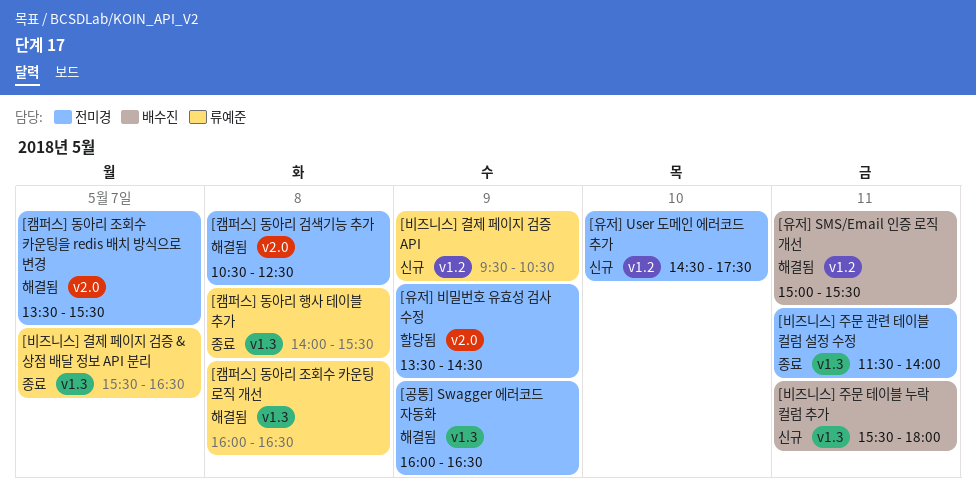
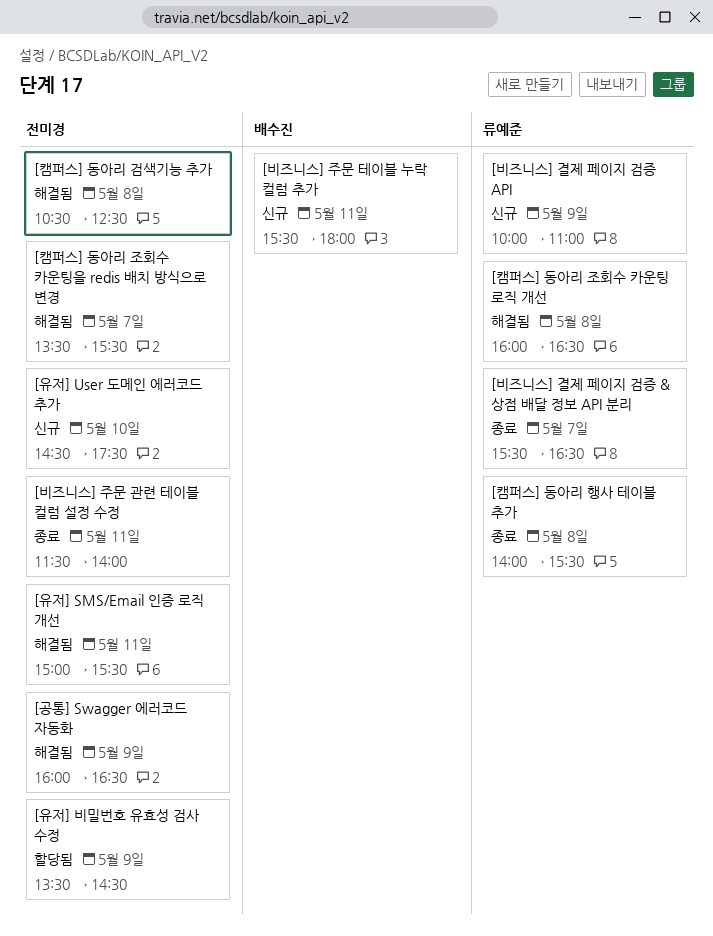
[비즈니스] 결제 페이지 검증 API, begins: 09:30 -> 10:00
[비즈니스] 결제 페이지 검증 API, ends: 10:30 -> 11:00
[유저] SMS/Email 인증 로직 개선, owner: 배수진 -> 전미경

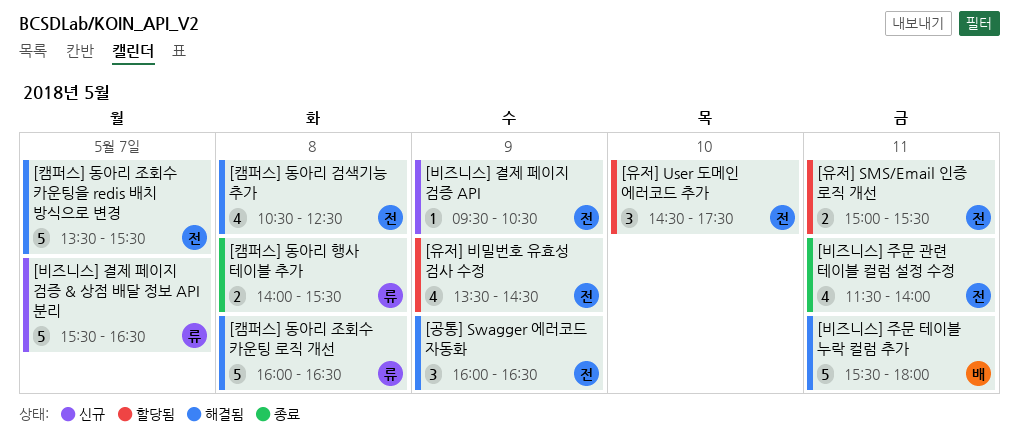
[비즈니스] 결제 페이지 검증 & 상점 배달 정보 API 분리, status: 종료 -> 신규
[비즈니스] 결제 페이지 검증 API, owner: 류예준 -> 전미경
[비즈니스] 결제 페이지 검증 API, begins: 10:00 -> 09:30
[비즈니스] 결제 페이지 검증 API, ends: 11:00 -> 10:30
[비즈니스] 주문 테이블 누락 컬럼 추가, status: 신규 -> 해결됨
[유저] SMS/Email 인증 로직 개선, status: 해결됨 -> 할당됨
[유저] User 도메인 에러코드 추가, status: 신규 -> 할당됨

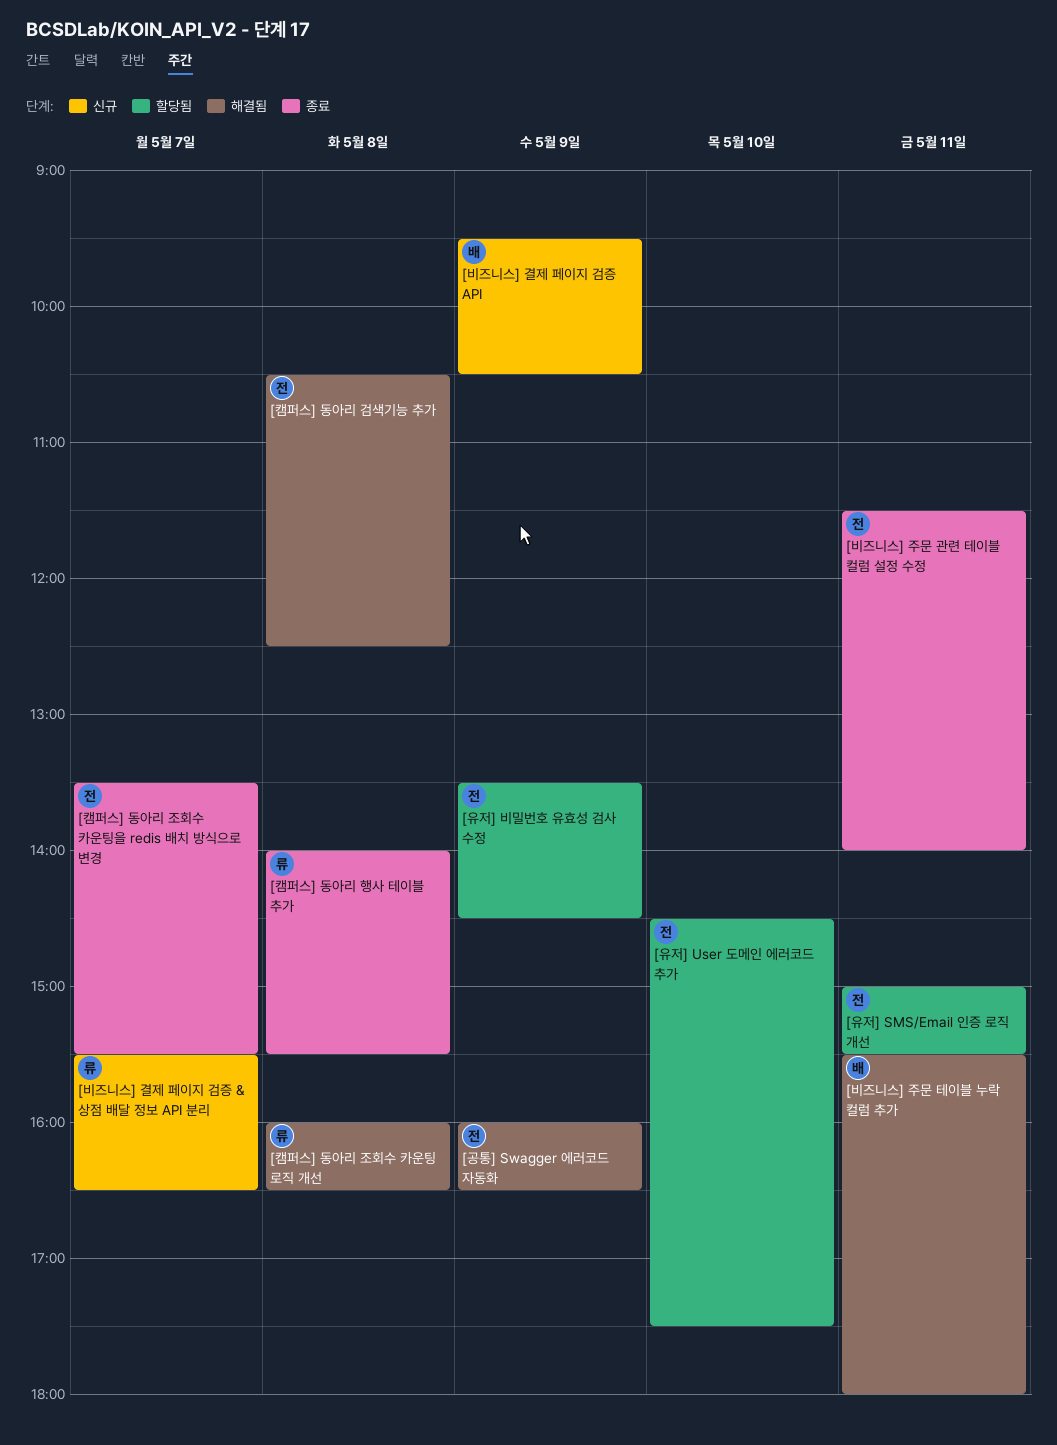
[비즈니스] 결제 페이지 검증 API, owner: 전 -> 배
[캠퍼스] 동아리 조회수 카운팅을 redis 배치 방식으로 변경, status: 해결됨 -> 종료

